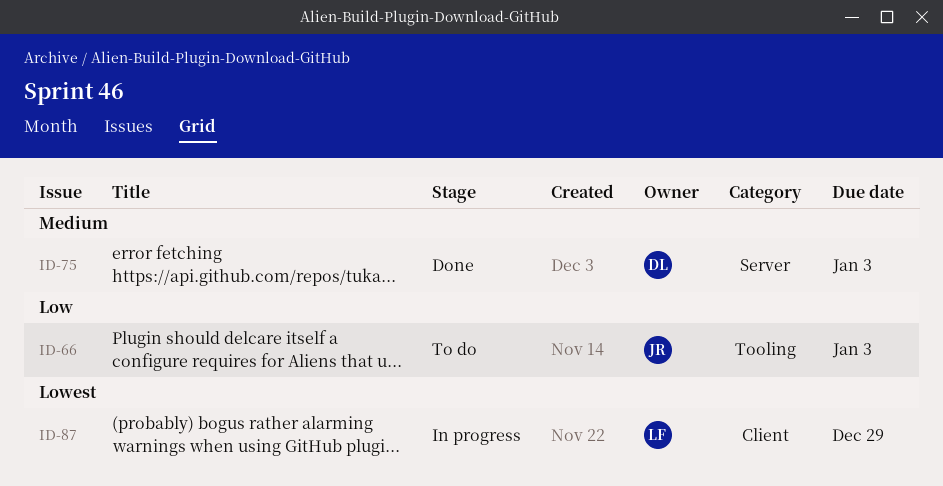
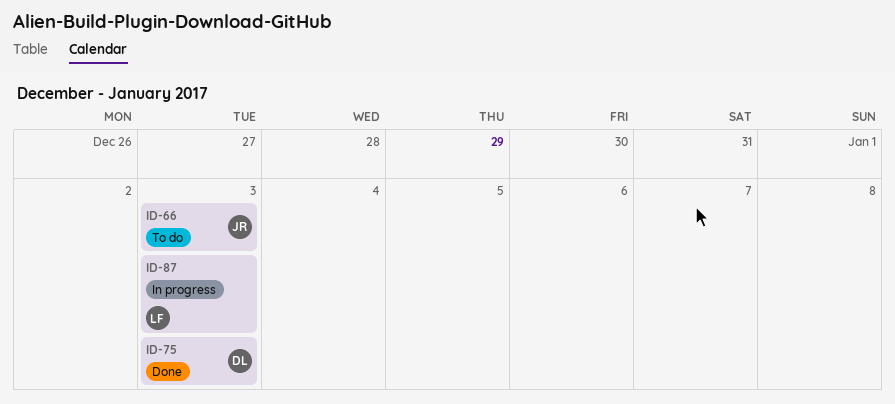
ID-87, due: Dec 29 -> Jan 3

